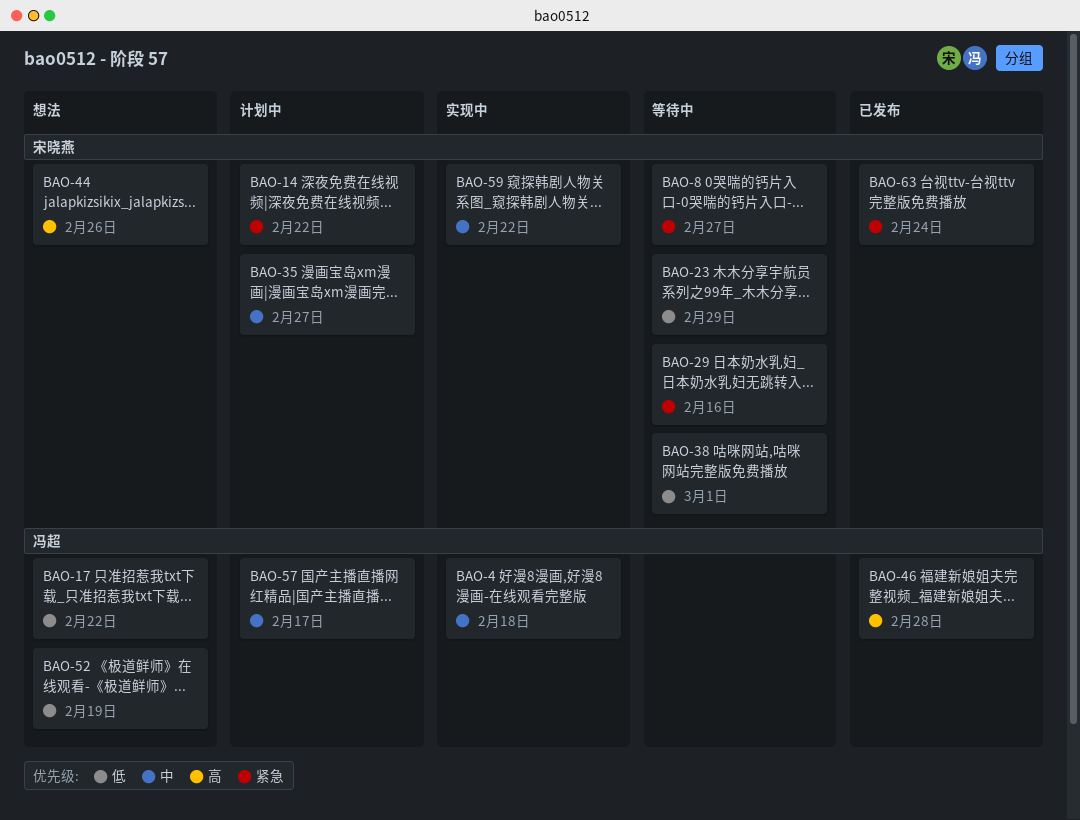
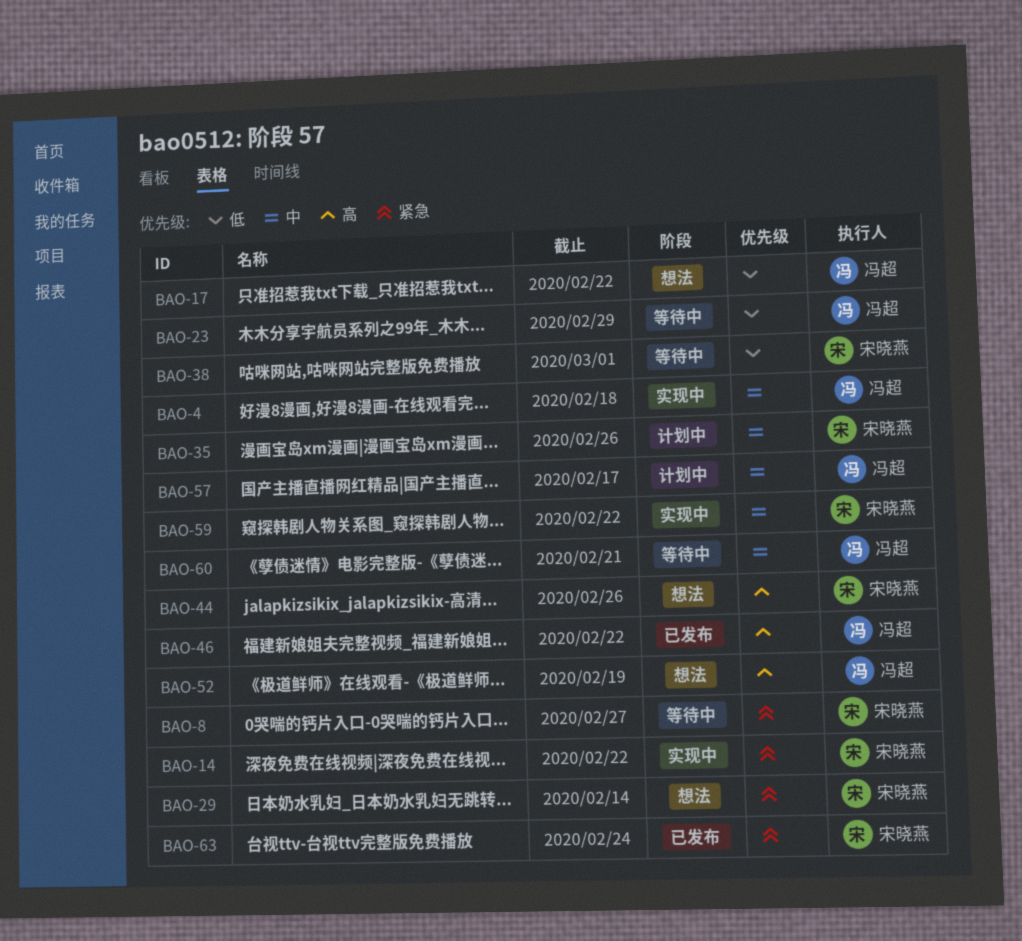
BAO-14, status: 计划中 -> 实现中
BAO-23, owner: 宋晓燕 -> 冯超
BAO-29, status: 等待中 -> 想法
BAO-29, due: Feb 16 -> Feb 14
BAO-35, due: Feb 27 -> Feb 26
BAO-46, due: Feb 28 -> Feb 22
BAO-52, priority: 低 -> 高
BAO-60: none -> present

